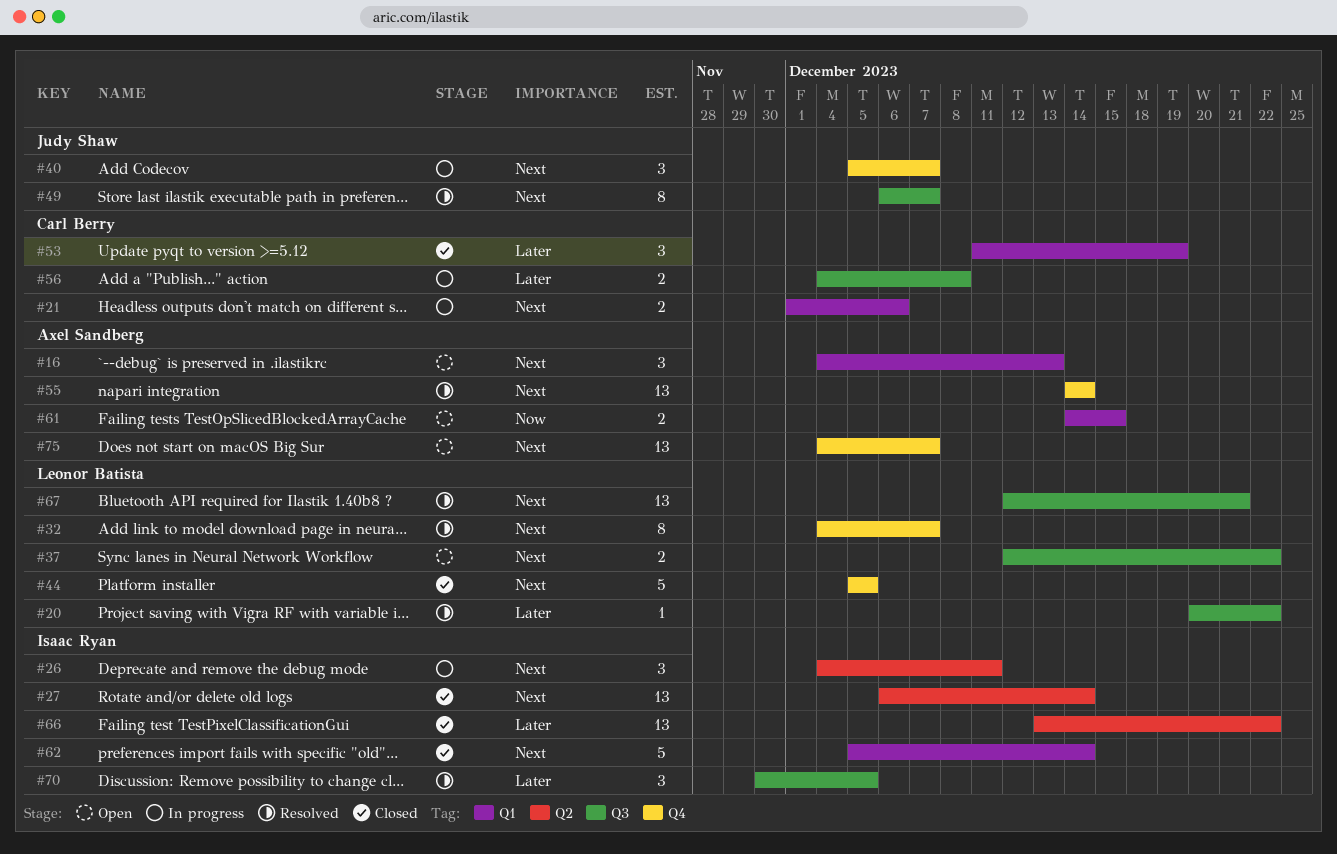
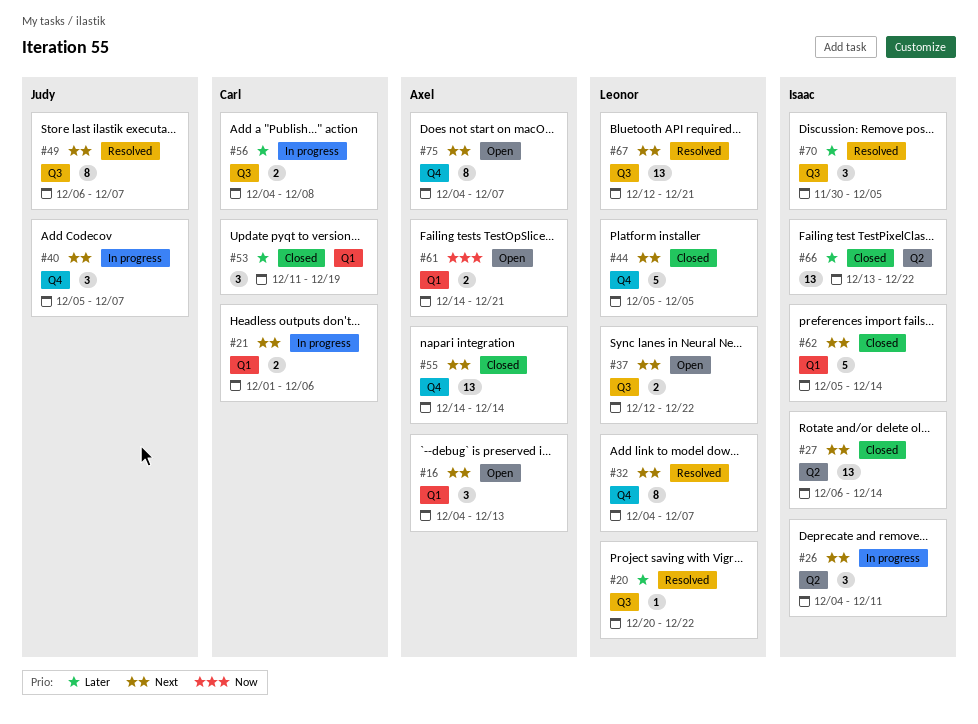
#55, status: Resolved -> Closed
#61, due: Dec 15 -> Dec 21
#75, estimate: 13 -> 8

